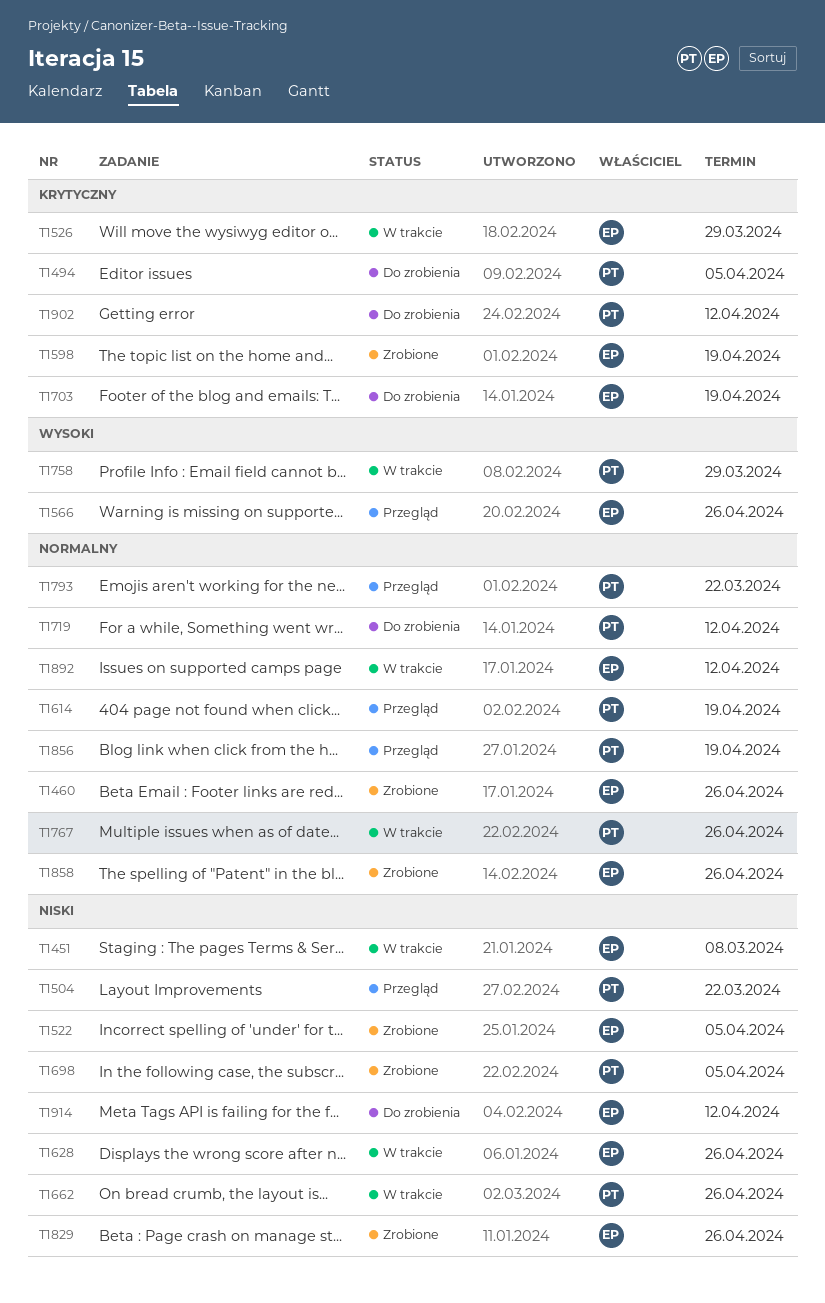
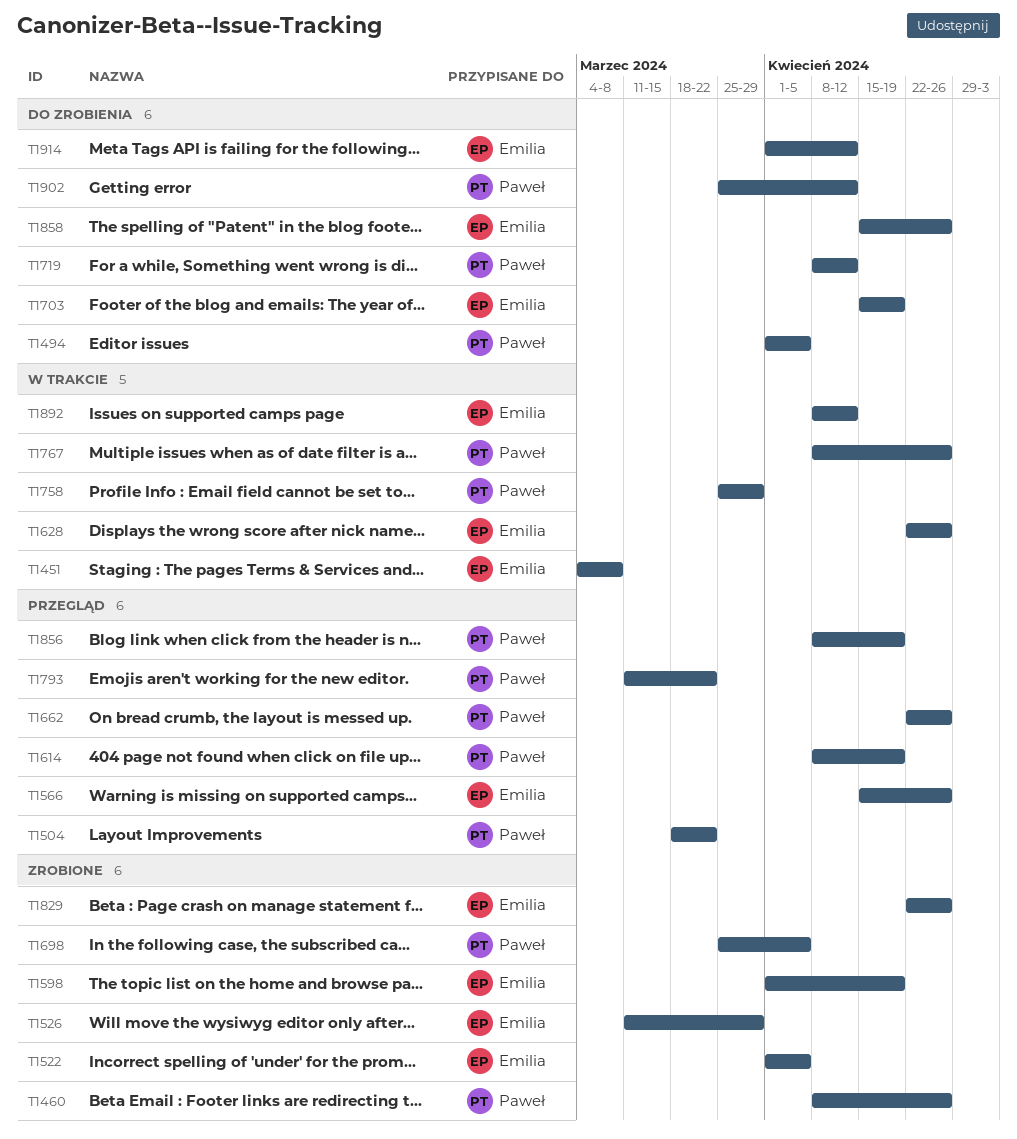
T1460, owner: Emilia -> Paweł
T1526, status: W trakcie -> Zrobione
T1662, status: W trakcie -> Przegląd
T1858, status: Zrobione -> Do zrobienia

